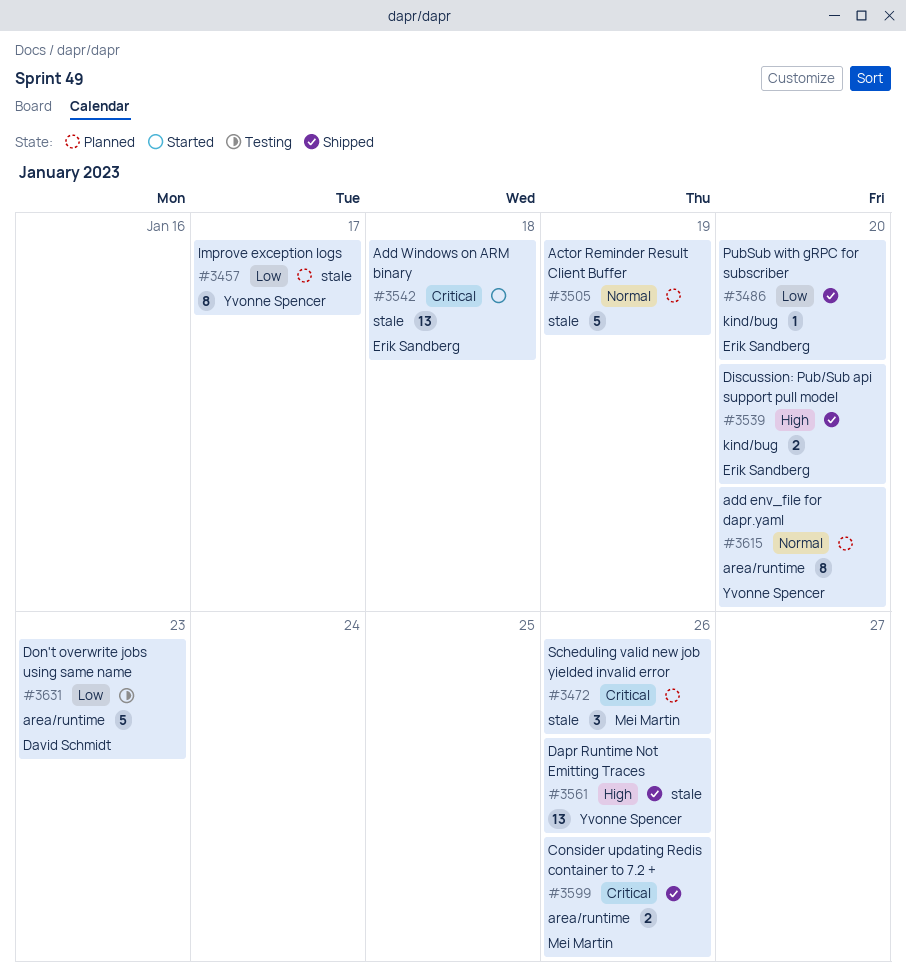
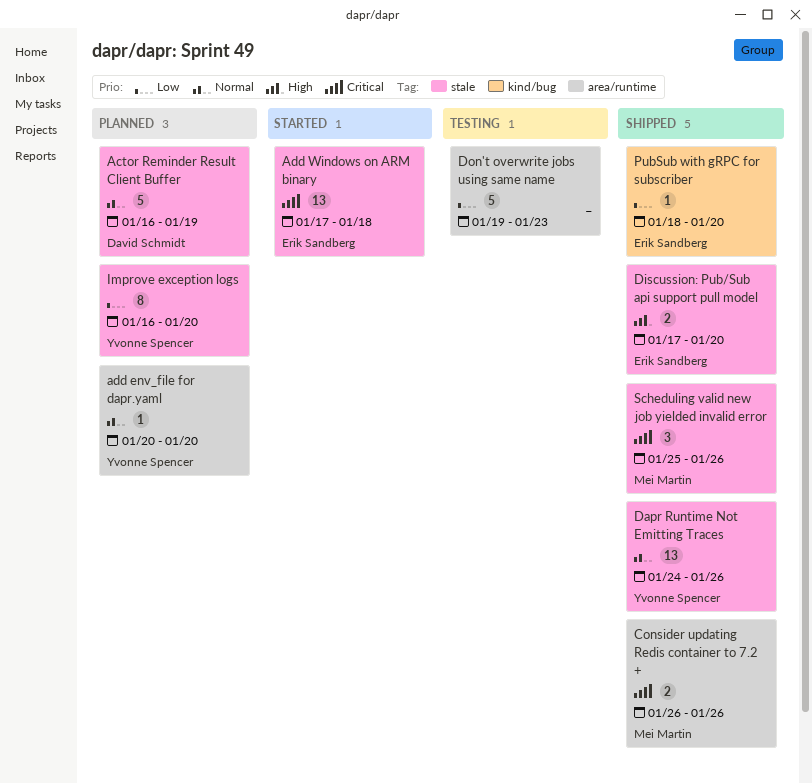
Actor Reminder Result Client Buffer, owner: none -> David Schmidt
add env_file for dapr.yaml, estimate: 8 -> 1
Dapr Runtime Not Emitting Traces, priority: High -> Normal
Discussion: Pub/Sub api support pull model, label: kind/bug -> stale
Don't overwrite jobs using same name, owner: David Schmidt -> none
Improve exception logs, due: Jan 17 -> Jan 20
Scheduling valid new job yielded invalid error, status: Planned -> Shipped

